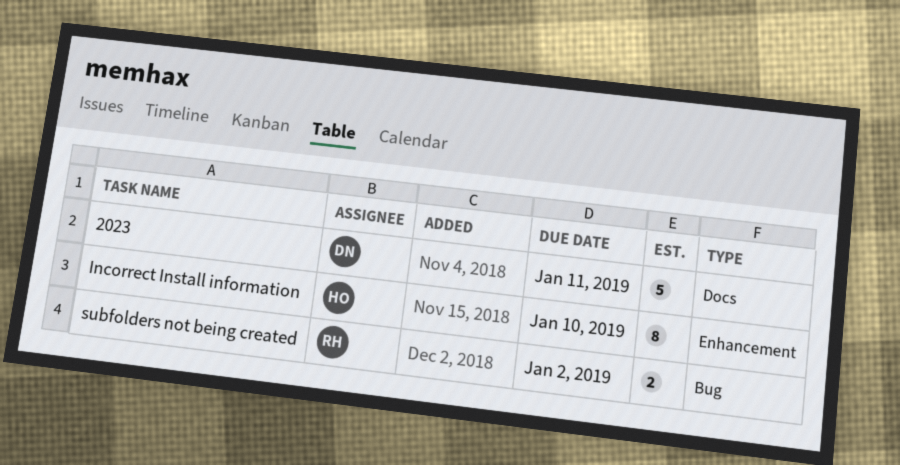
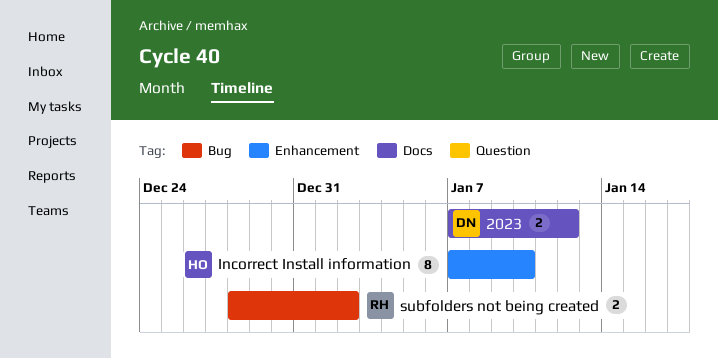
2023, estimate: 5 -> 2
2023, due: Jan 11 -> Jan 12

